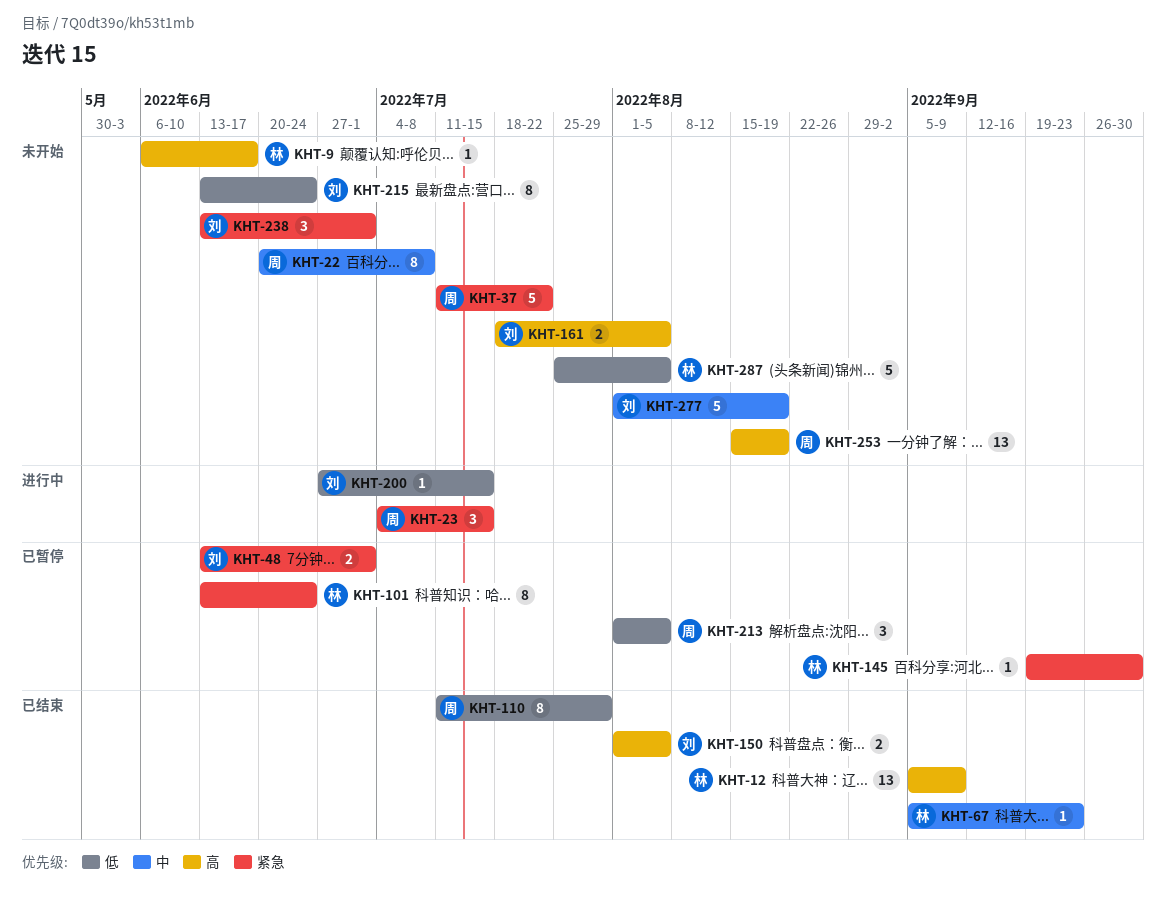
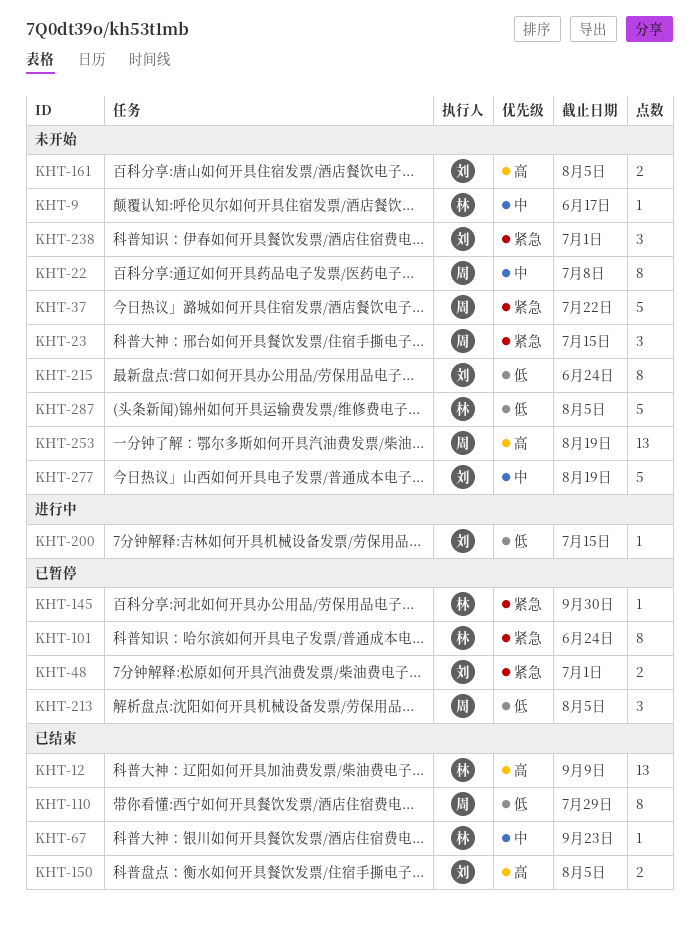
KHT-9, priority: 高 -> 中
KHT-23, status: 进行中 -> 未开始

